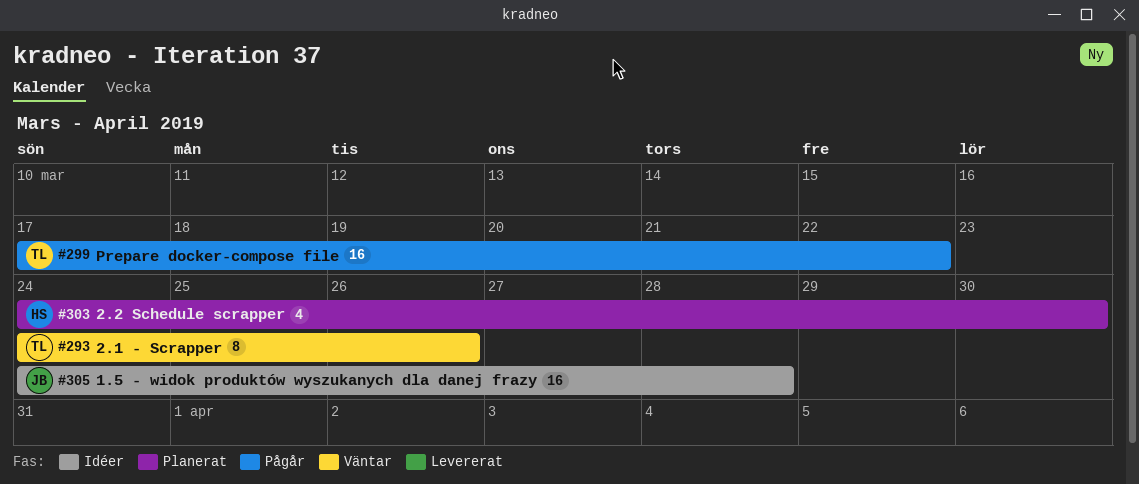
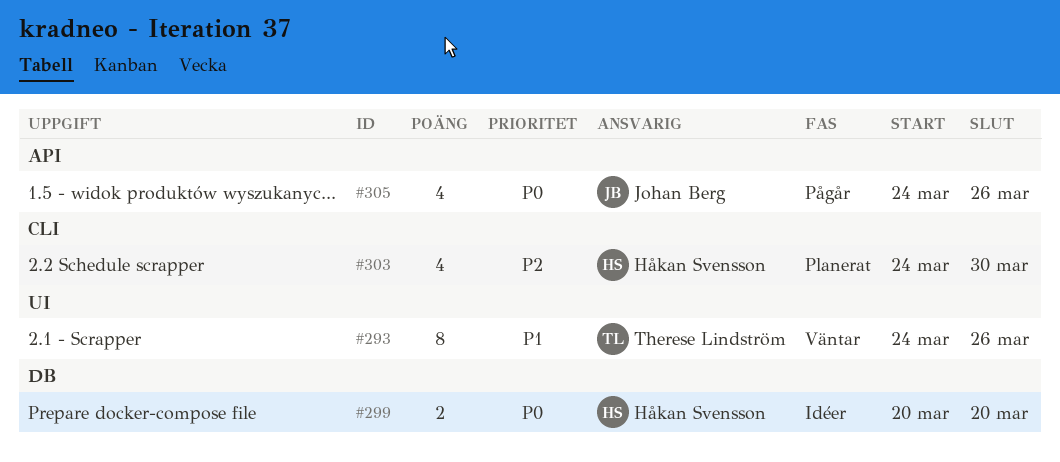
#299, status: Pågår -> Idéer
#299, owner: Therese Lindström -> Håkan Svensson
#299, estimate: 16 -> 2
#299, start: Mar 17 -> Mar 20
#299, due: Mar 22 -> Mar 20
#305, status: Idéer -> Pågår
#305, estimate: 16 -> 4
#305, due: Mar 28 -> Mar 26

